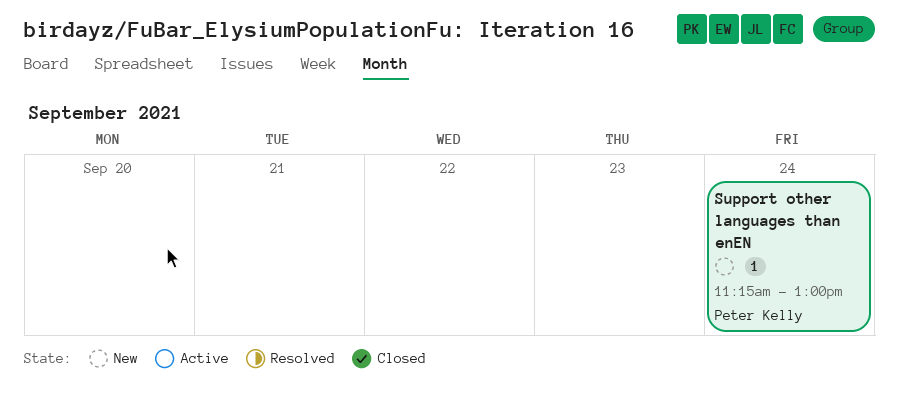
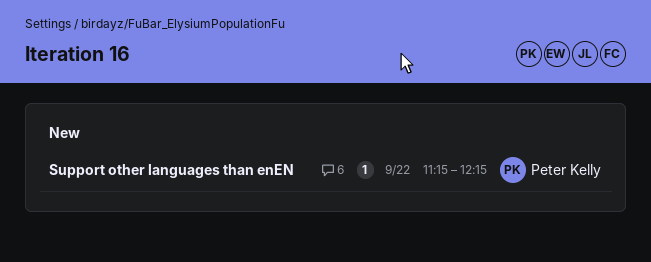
Support other languages than enEN, day: Sep 24 -> Sep 22
Support other languages than enEN, ends: 13:00 -> 12:15

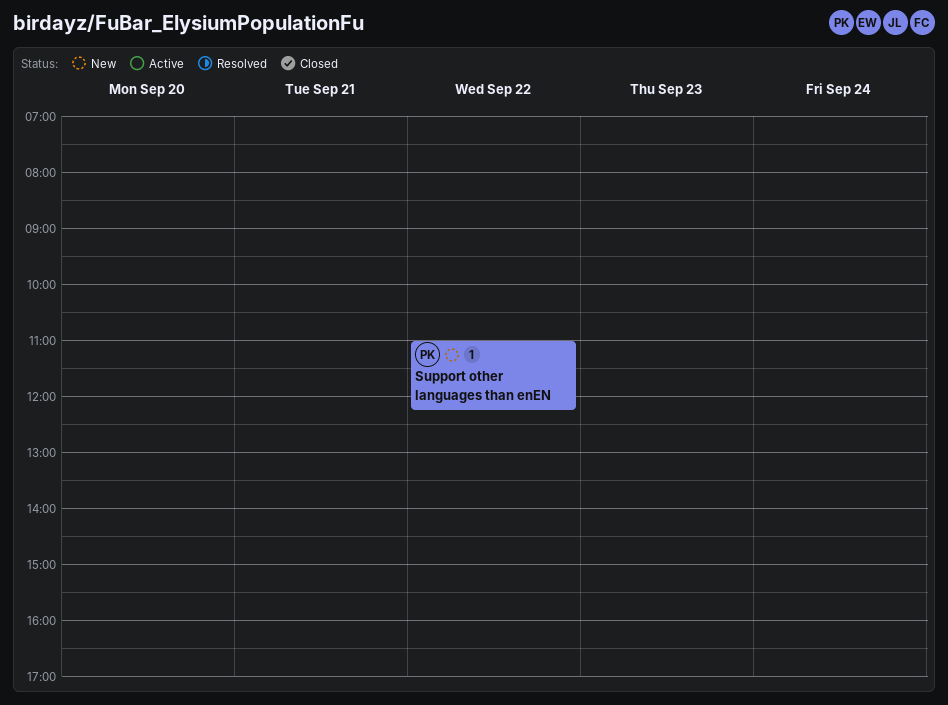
Support other languages than enEN, begins: 11:15 -> 11:00

